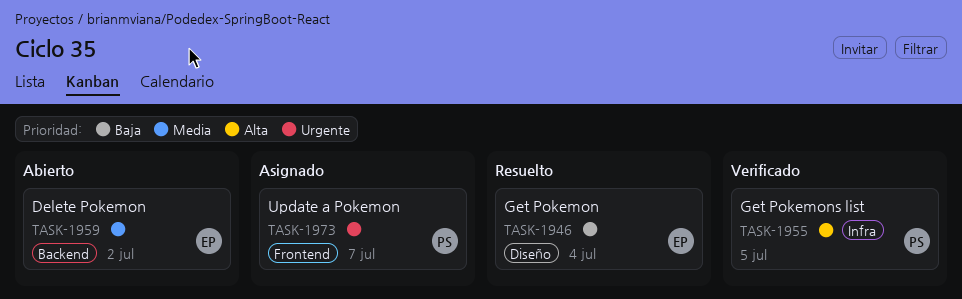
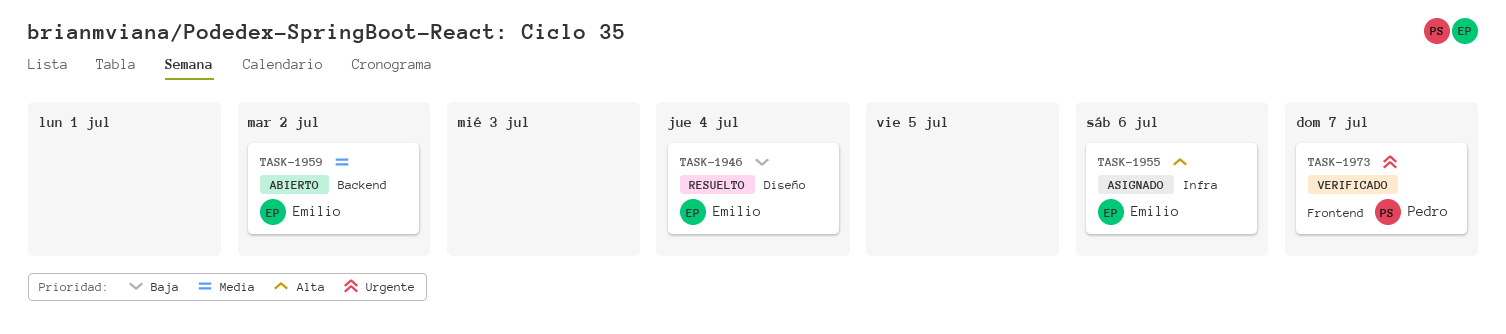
TASK-1955, status: Verificado -> Asignado
TASK-1955, owner: Pedro -> Emilio
TASK-1955, due: Jul 5 -> Jul 6
TASK-1973, status: Asignado -> Verificado

